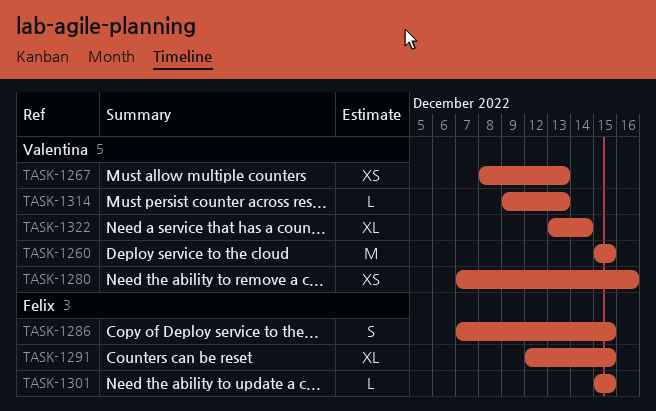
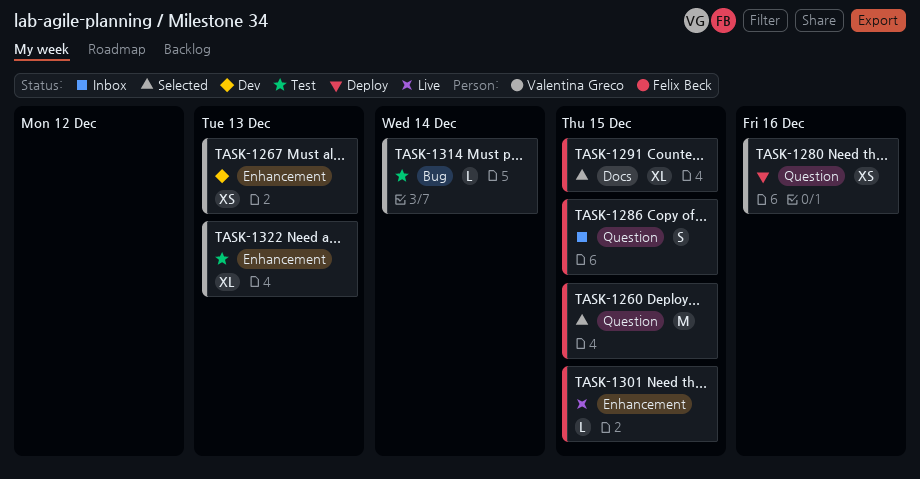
TASK-1260, owner: Valentina Greco -> Felix Beck
TASK-1314, due: Dec 13 -> Dec 14
TASK-1322, due: Dec 14 -> Dec 13

